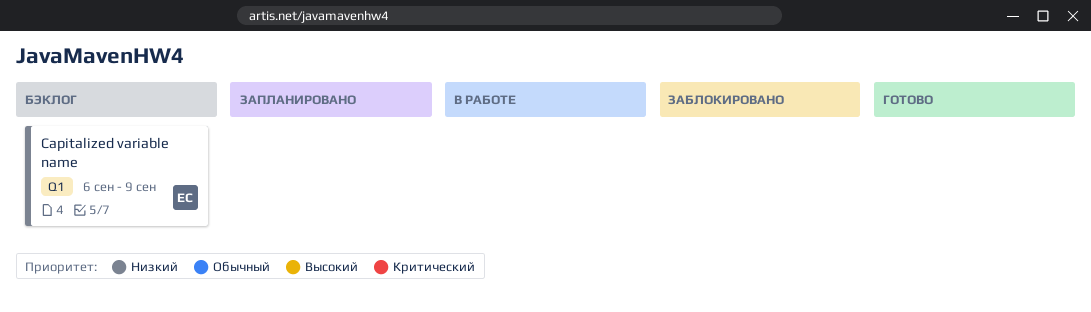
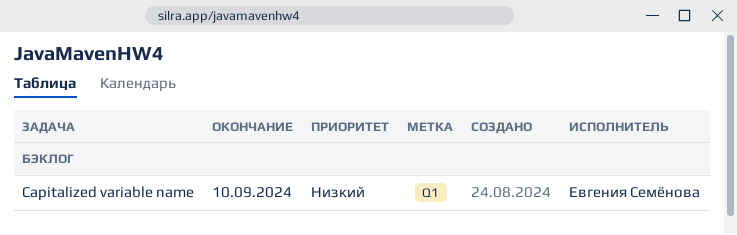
Сapitalized variable name, due: Sep 9 -> Sep 10

